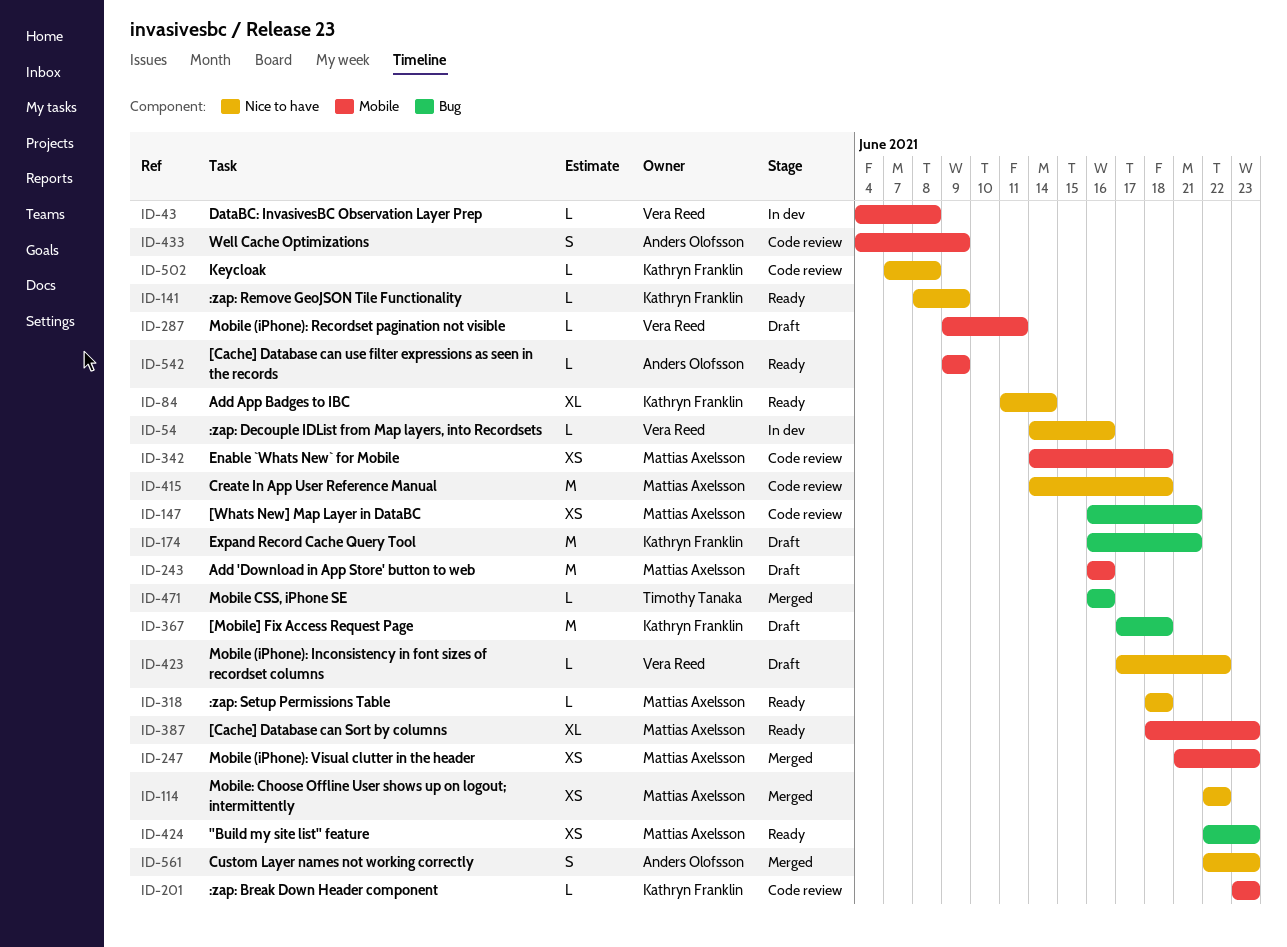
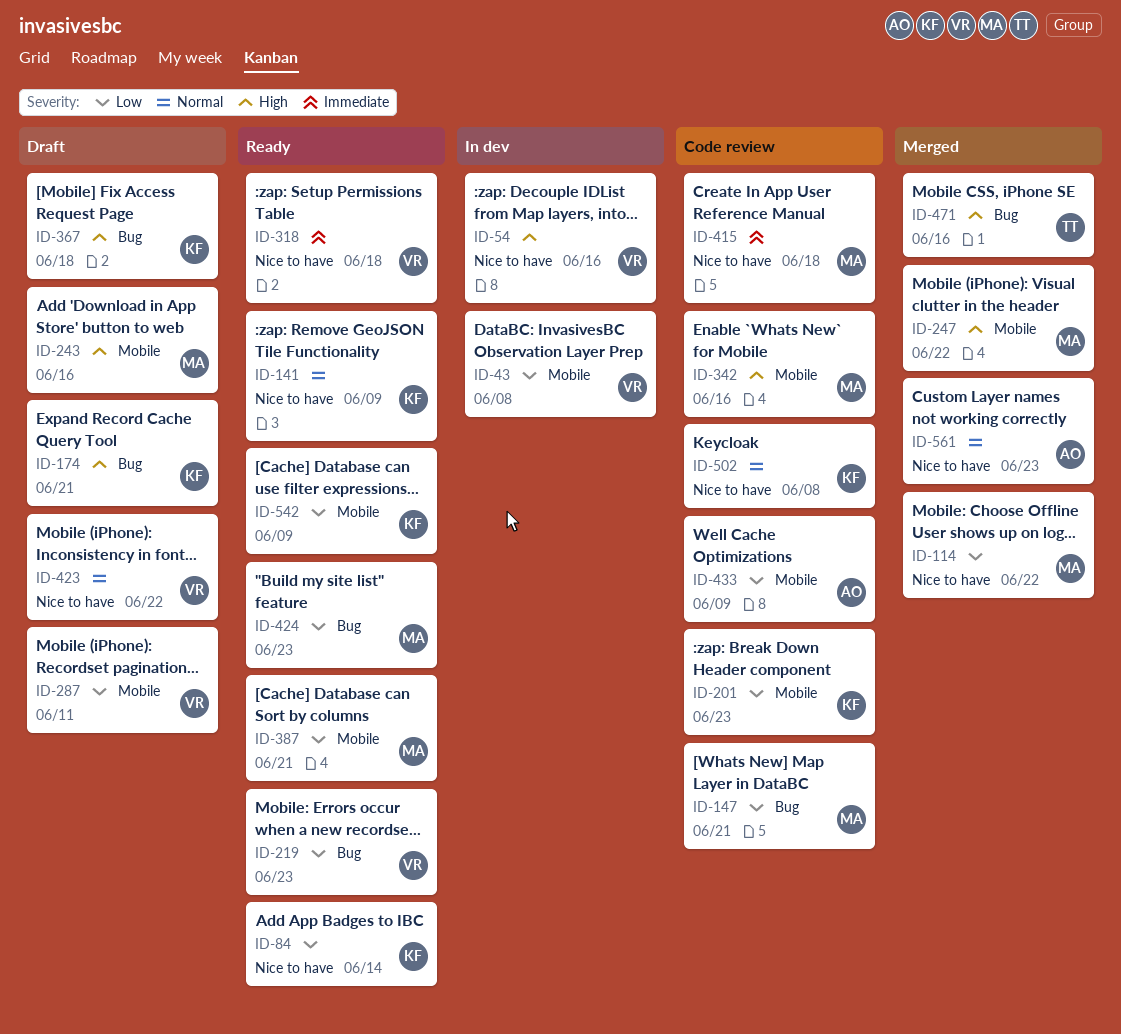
ID-219: none -> present
ID-247, due: Jun 23 -> Jun 22
ID-318, owner: Mattias Axelsson -> Vera Reed
ID-342, due: Jun 18 -> Jun 16
ID-387, due: Jun 23 -> Jun 21
ID-542, owner: Anders Olofsson -> Kathryn Franklin

